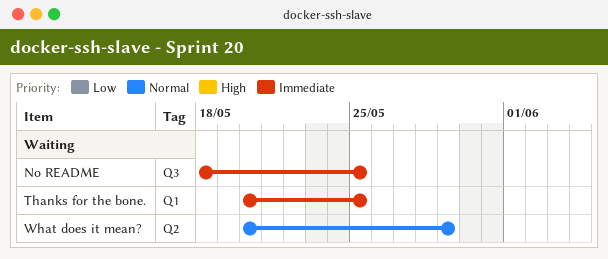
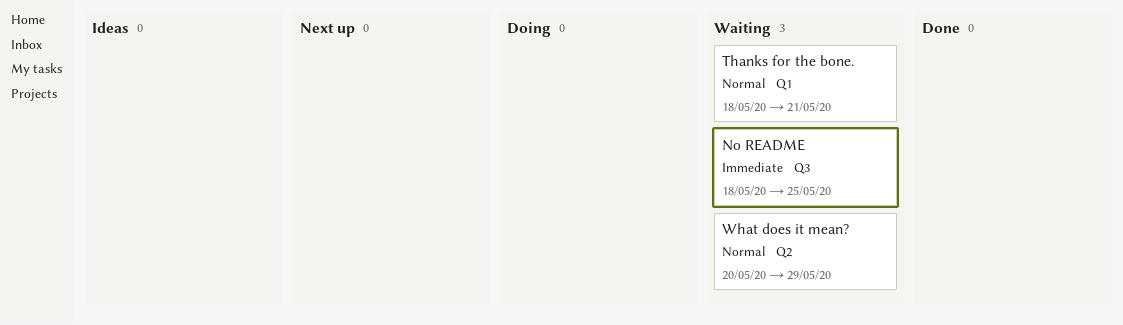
Thanks for the bone., priority: Immediate -> Normal
Thanks for the bone., start: May 20 -> May 18
Thanks for the bone., due: May 25 -> May 21

